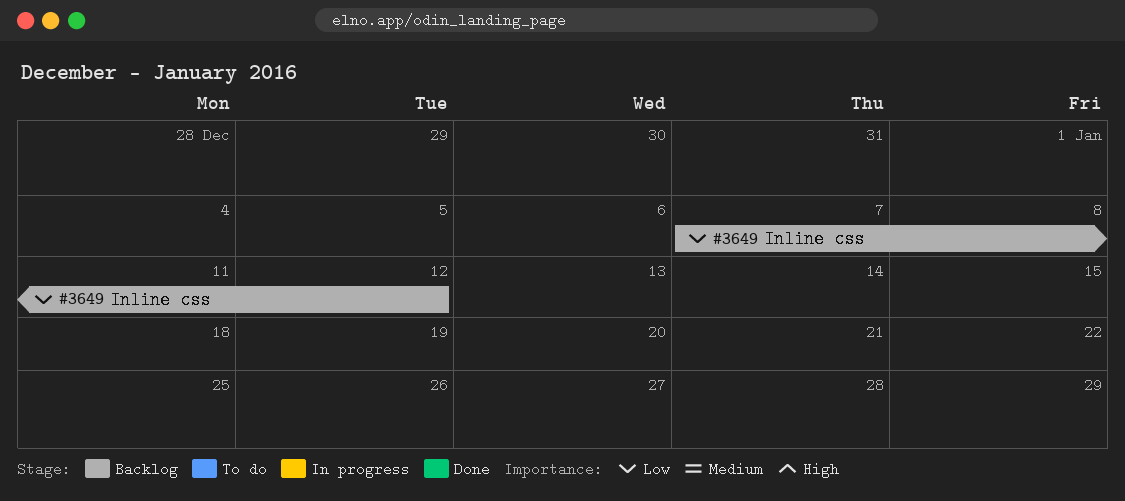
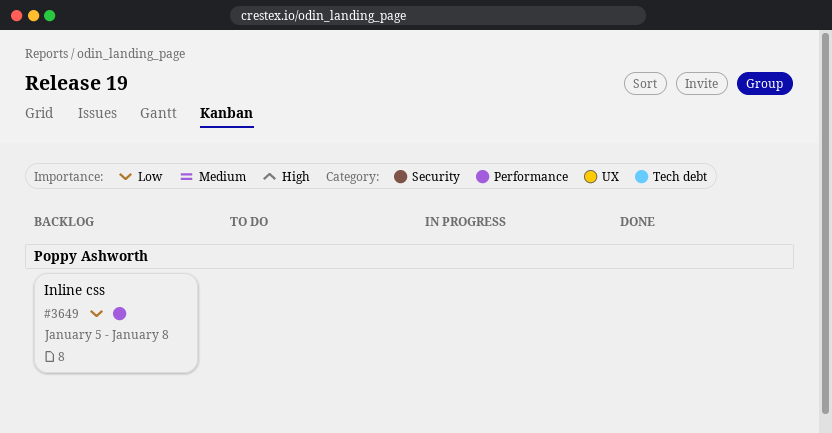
#3649, start: Jan 7 -> Jan 5
#3649, due: Jan 12 -> Jan 8

